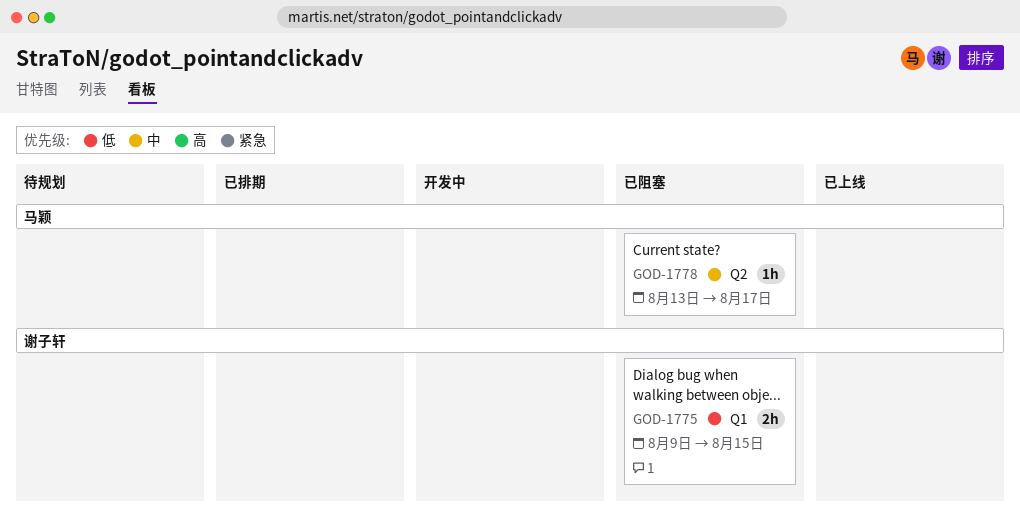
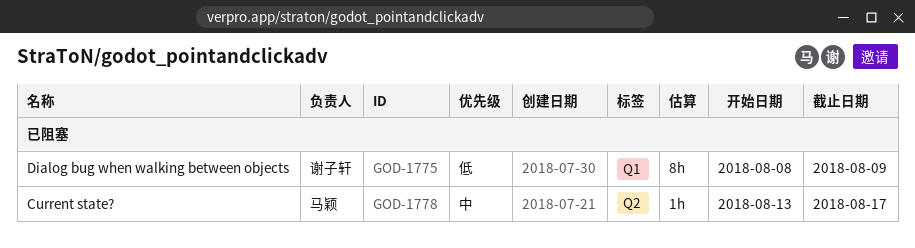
GOD-1775, estimate: 2h -> 8h
GOD-1775, start: Aug 9 -> Aug 8
GOD-1775, due: Aug 15 -> Aug 9

